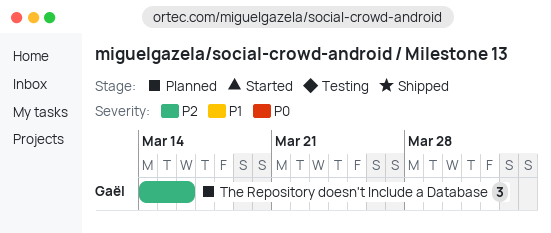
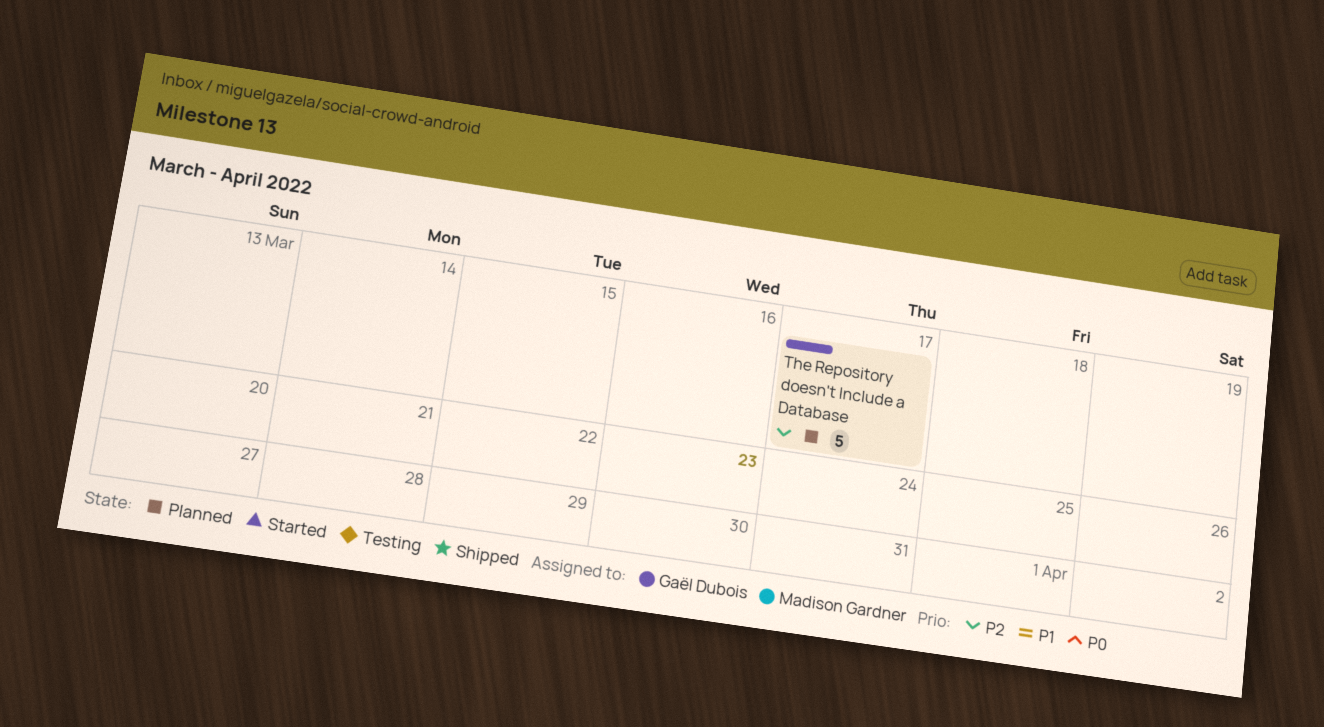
The Repository doesn't Include a Database, estimate: 3 -> 5
The Repository doesn't Include a Database, due: Mar 16 -> Mar 17

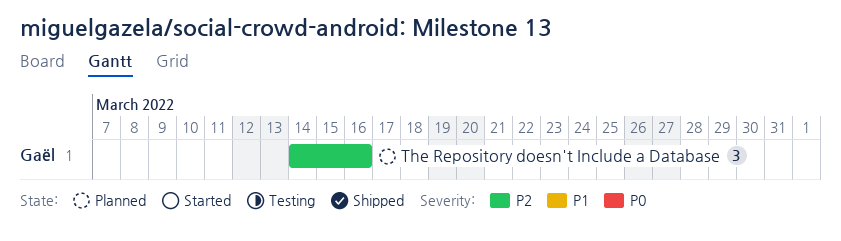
The Repository doesn't Include a Database, estimate: 5 -> 3
The Repository doesn't Include a Database, due: Mar 17 -> Mar 16

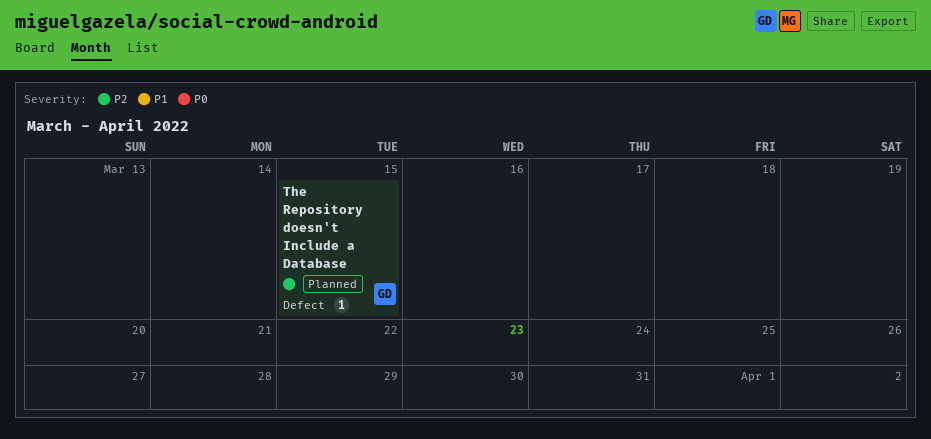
The Repository doesn't Include a Database, estimate: 3 -> 1
The Repository doesn't Include a Database, due: Mar 16 -> Mar 15

